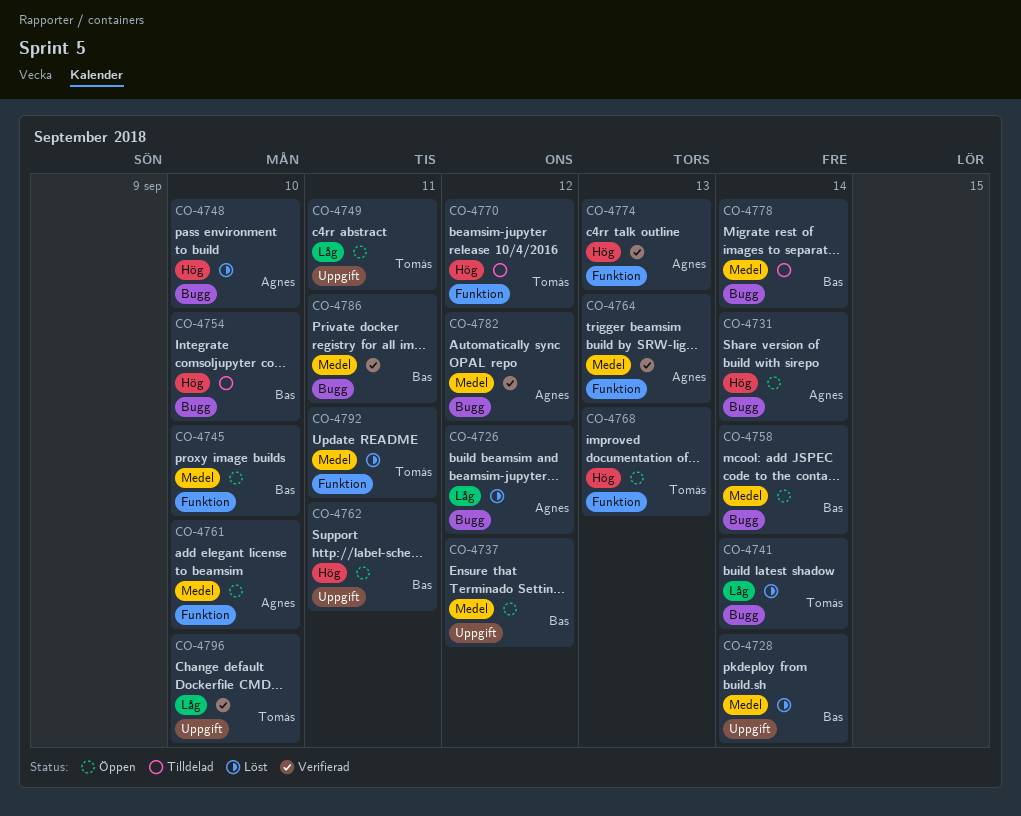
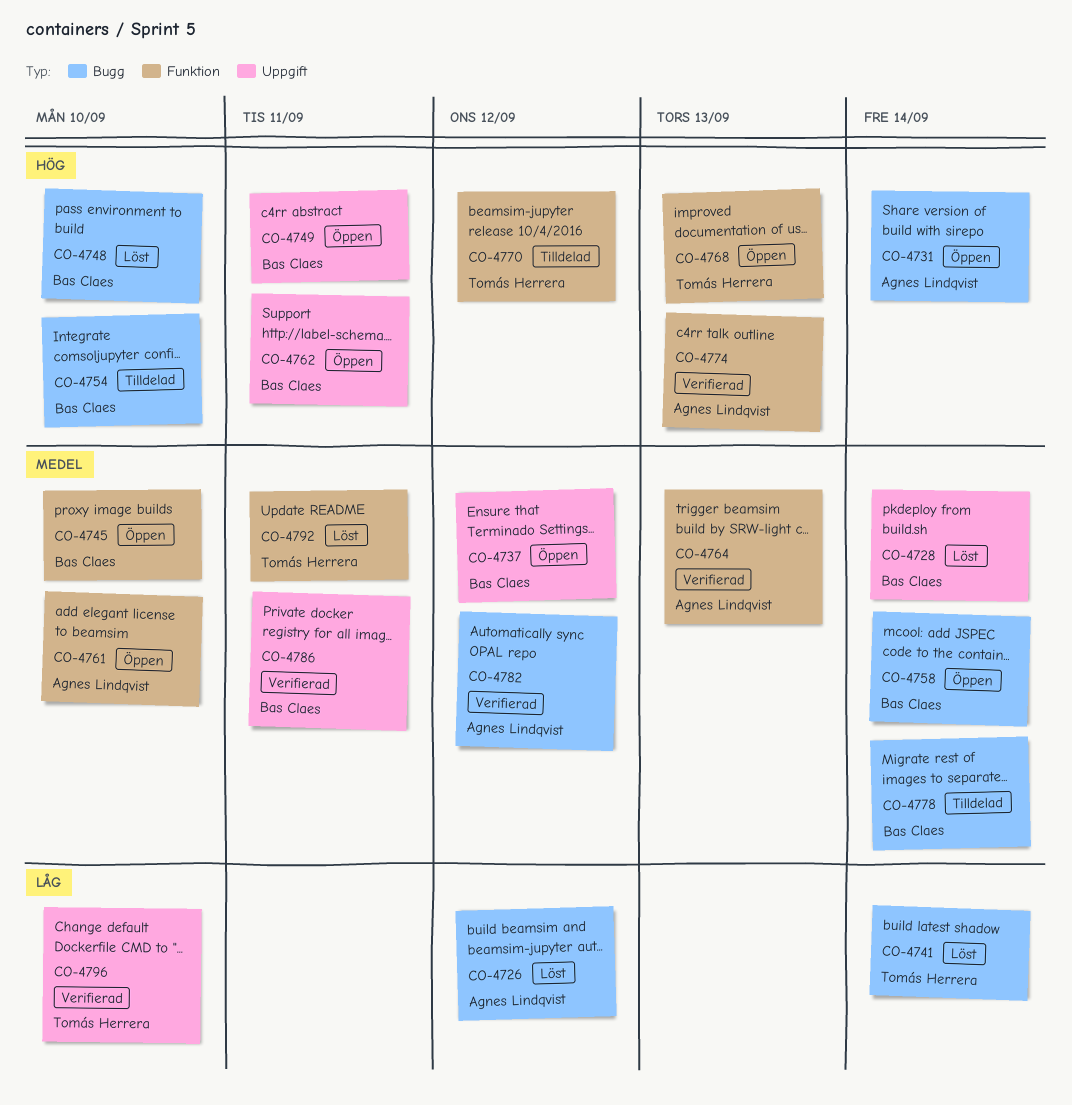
CO-4748, owner: Agnes Lindqvist -> Bas Claes
CO-4749, owner: Tomás Herrera -> Bas Claes
CO-4749, priority: Låg -> Hög
CO-4786, label: Bugg -> Uppgift

